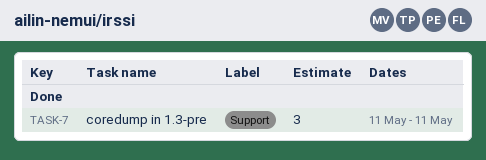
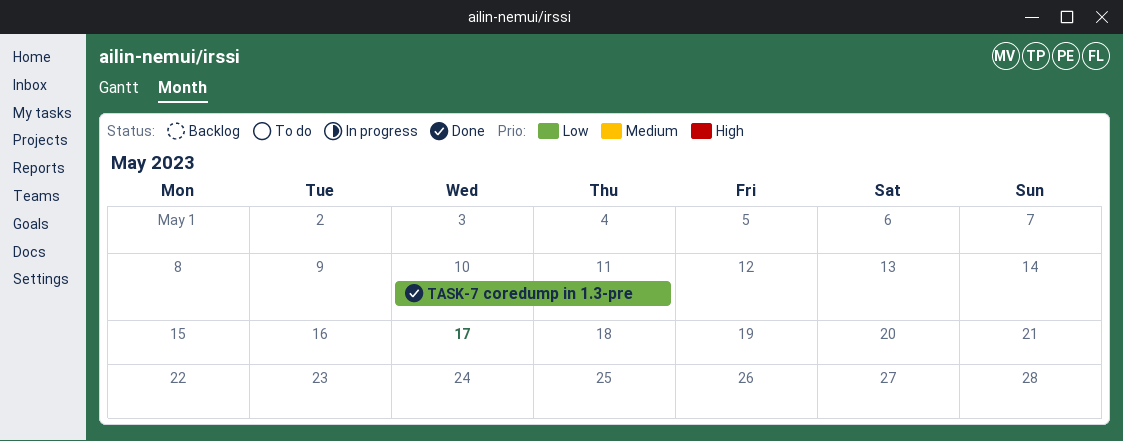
TASK-7, start: May 11 -> May 10

